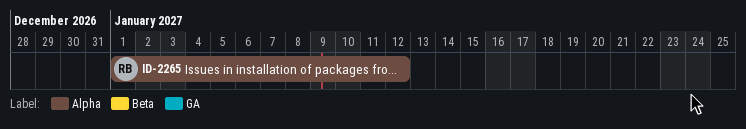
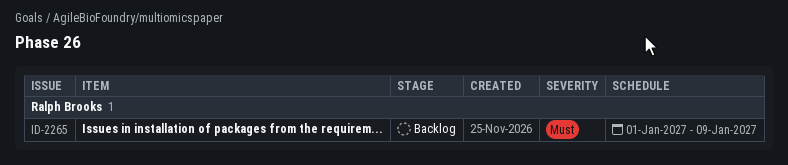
ID-2265, due: Jan 12 -> Jan 9

